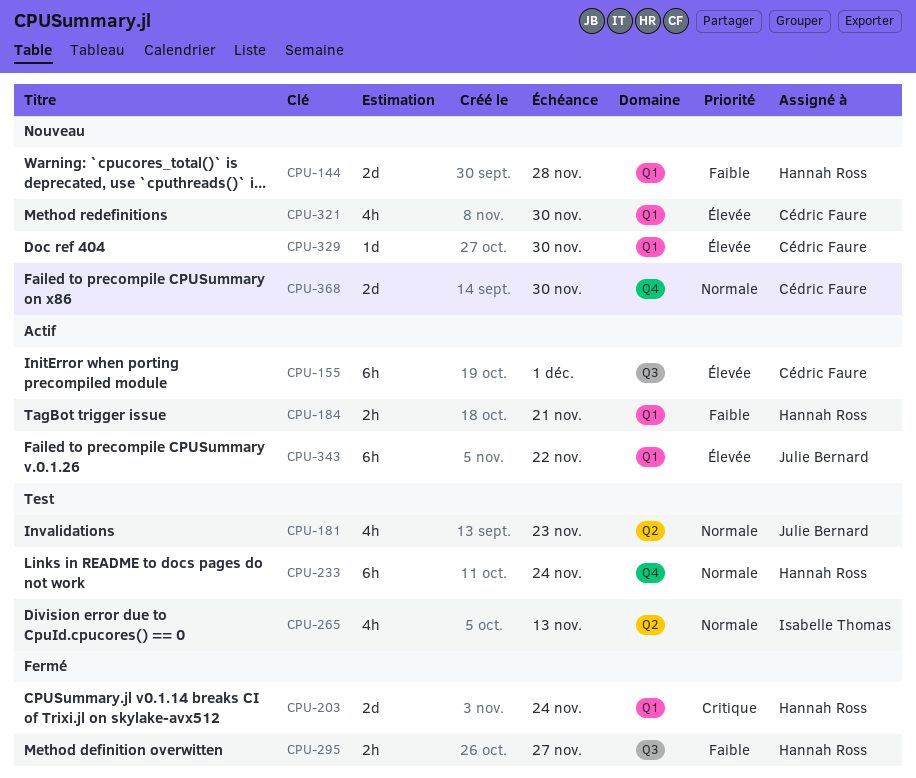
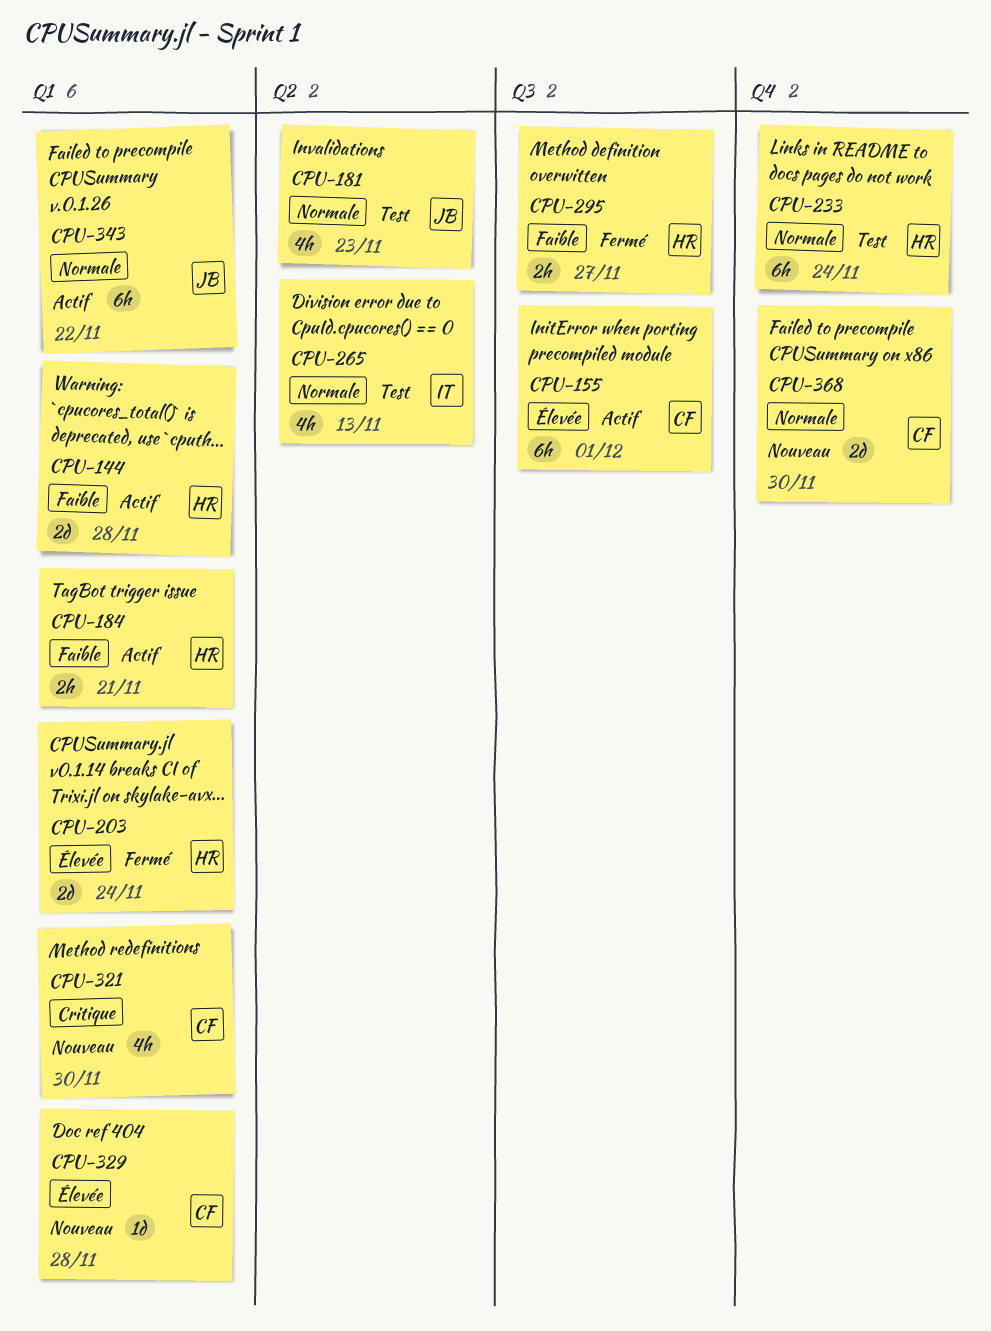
CPU-144, status: Nouveau -> Actif
CPU-203, priority: Critique -> Élevée
CPU-321, priority: Élevée -> Critique
CPU-329, due: Nov 30 -> Nov 28
CPU-343, priority: Élevée -> Normale

